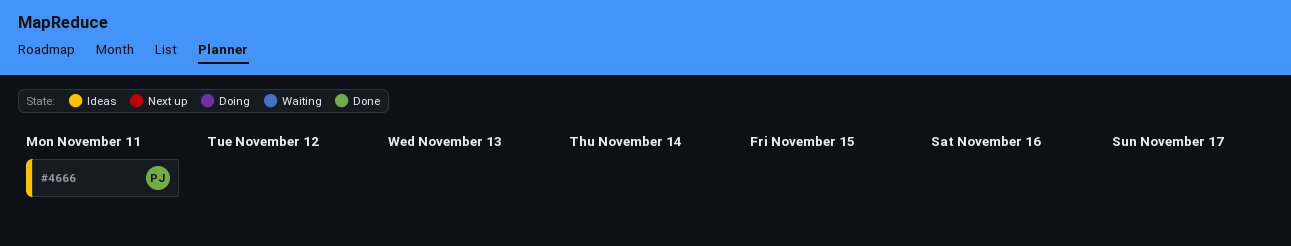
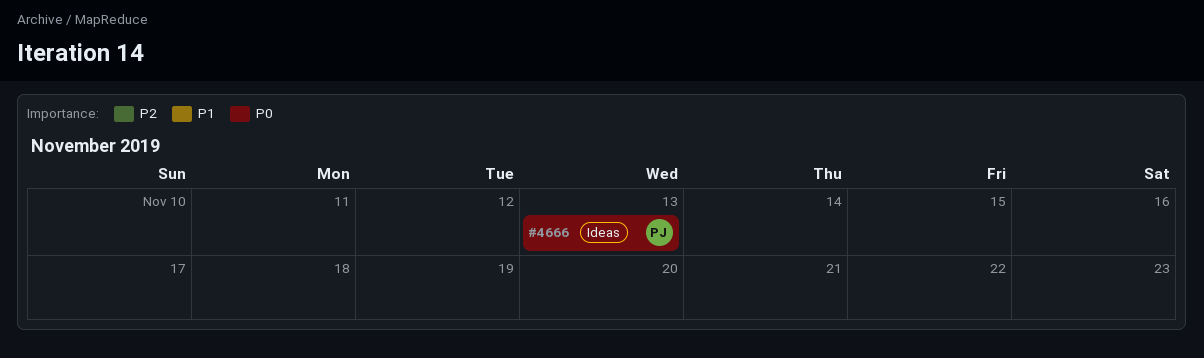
#4666, due: Nov 11 -> Nov 13

